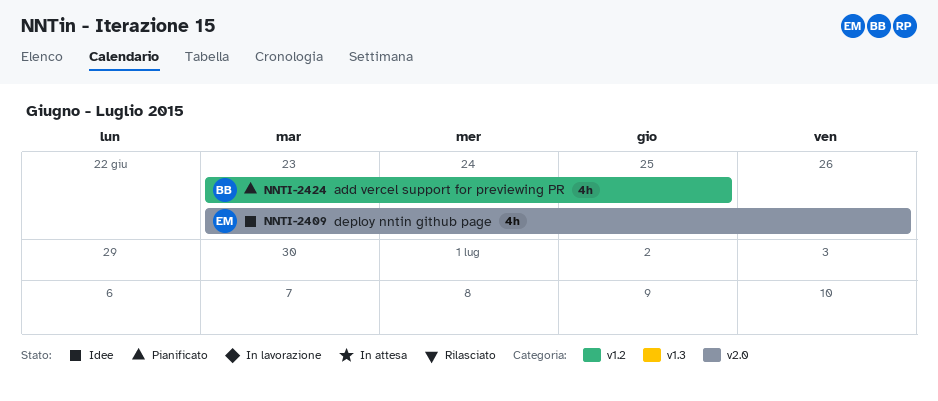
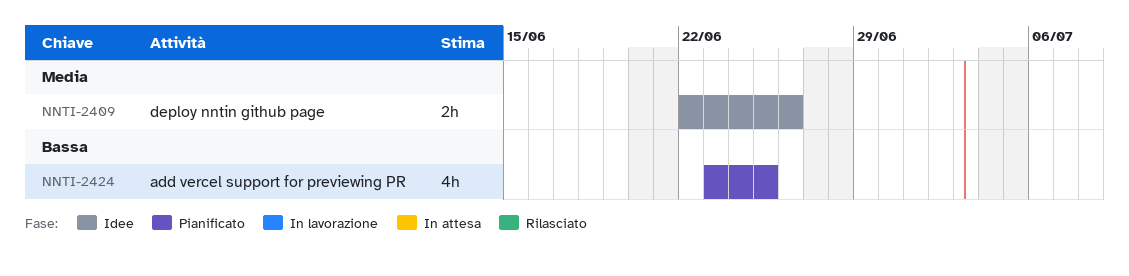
NNTI-2409, estimate: 4h -> 2h
NNTI-2409, start: Jun 23 -> Jun 22

